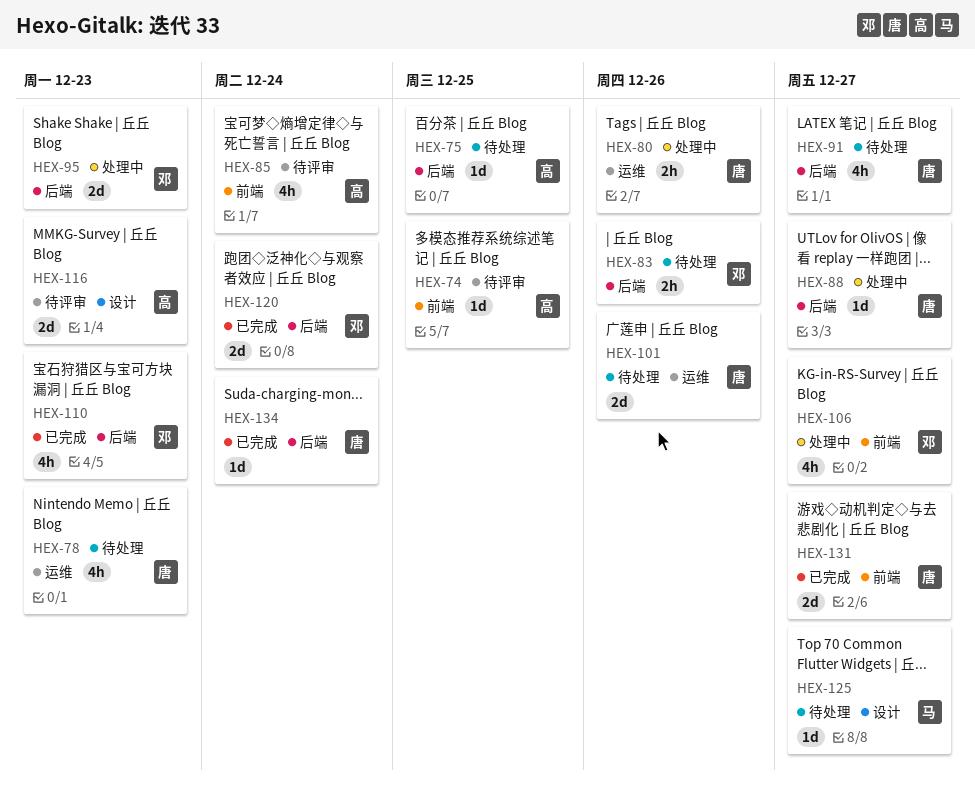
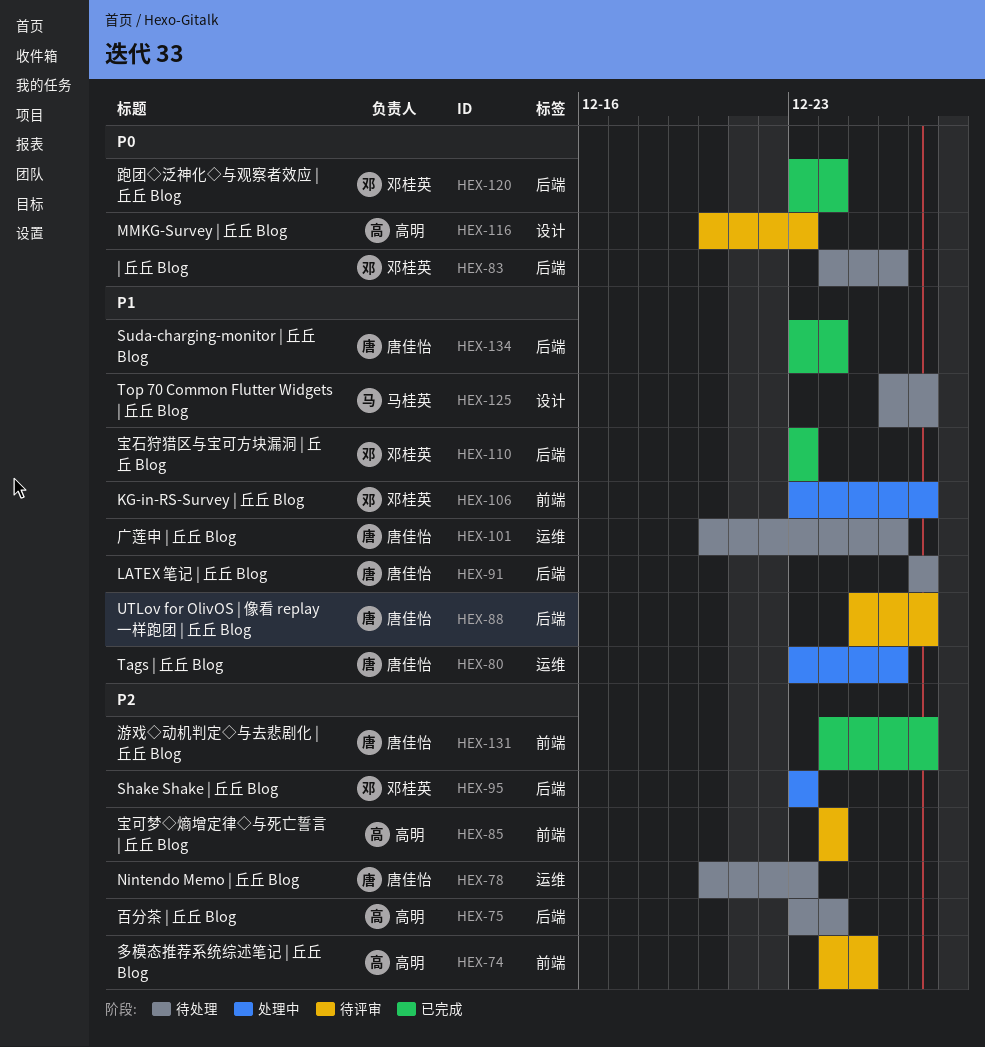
HEX-75, due: Dec 25 -> Dec 24
HEX-88, status: 处理中 -> 待评审

